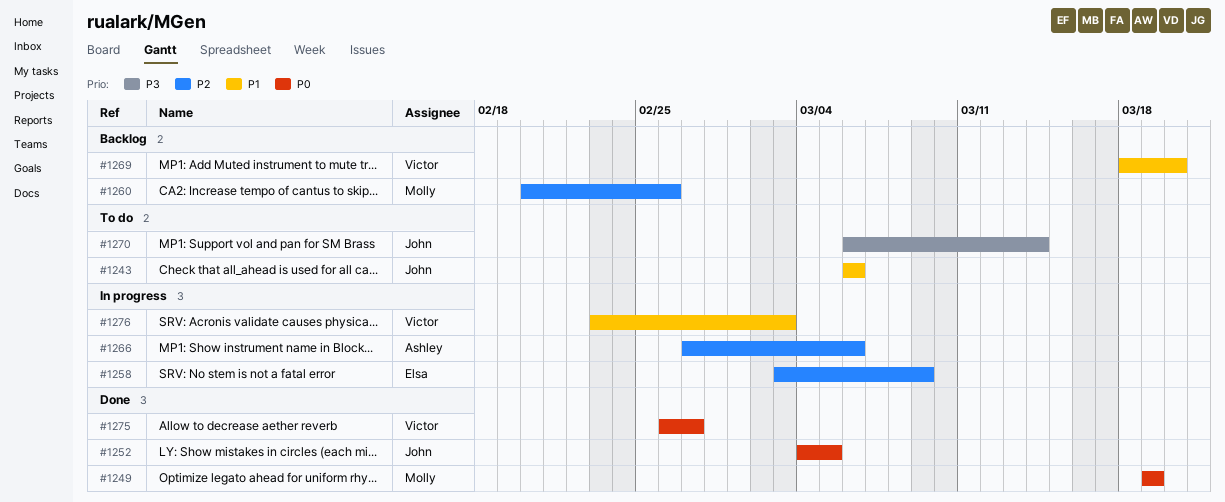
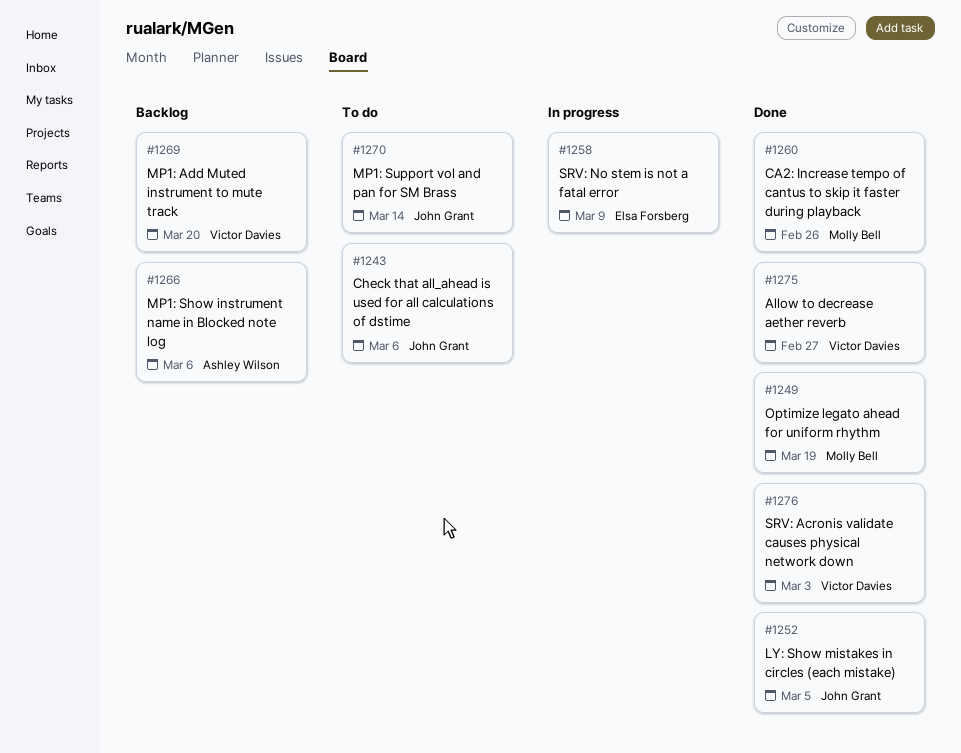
#1260, status: Backlog -> Done
#1266, status: In progress -> Backlog
#1276, status: In progress -> Done

